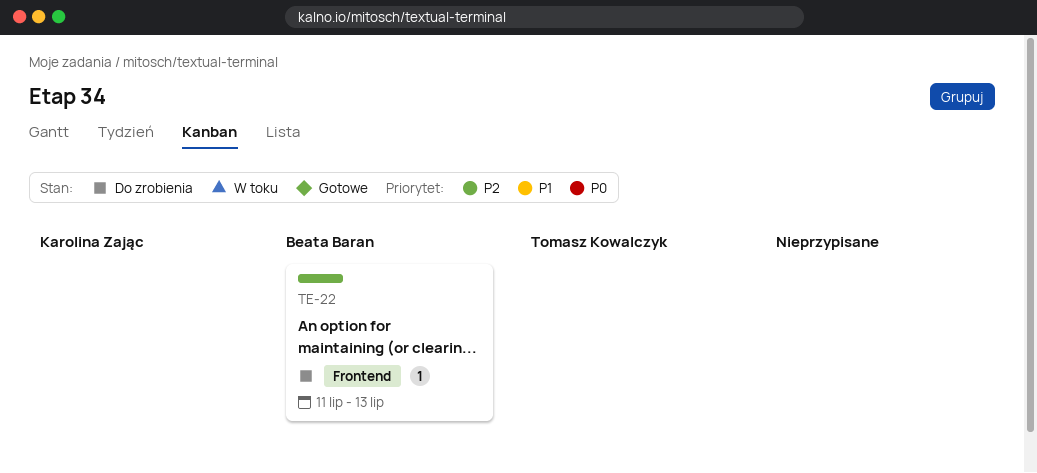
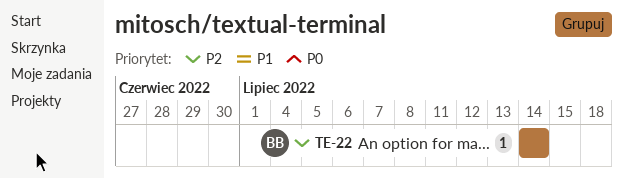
TE-22, start: Jul 11 -> Jul 14
TE-22, due: Jul 13 -> Jul 14

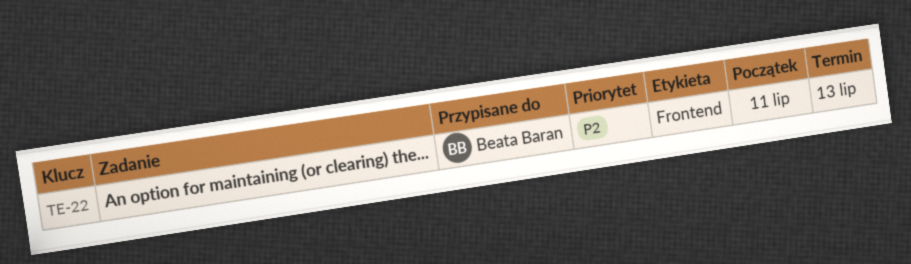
TE-22, start: Jul 14 -> Jul 11
TE-22, due: Jul 14 -> Jul 13

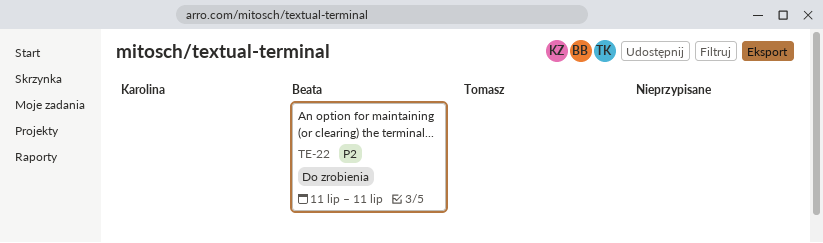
TE-22, due: Jul 13 -> Jul 11

